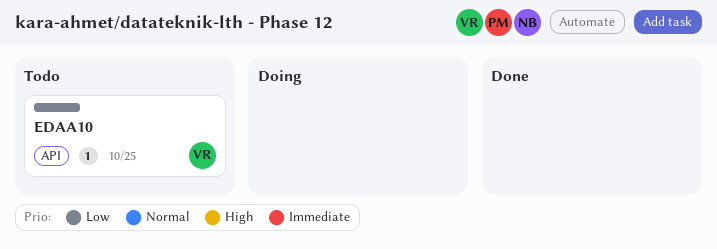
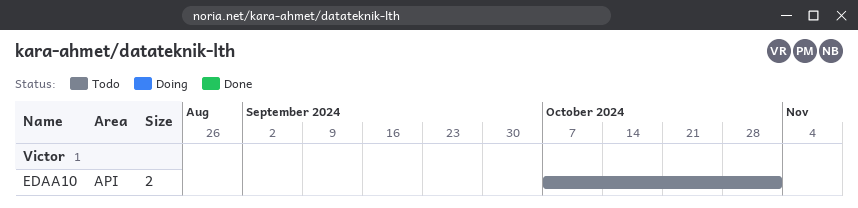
EDAA10, estimate: 1 -> 2
EDAA10, due: Oct 25 -> Nov 1

